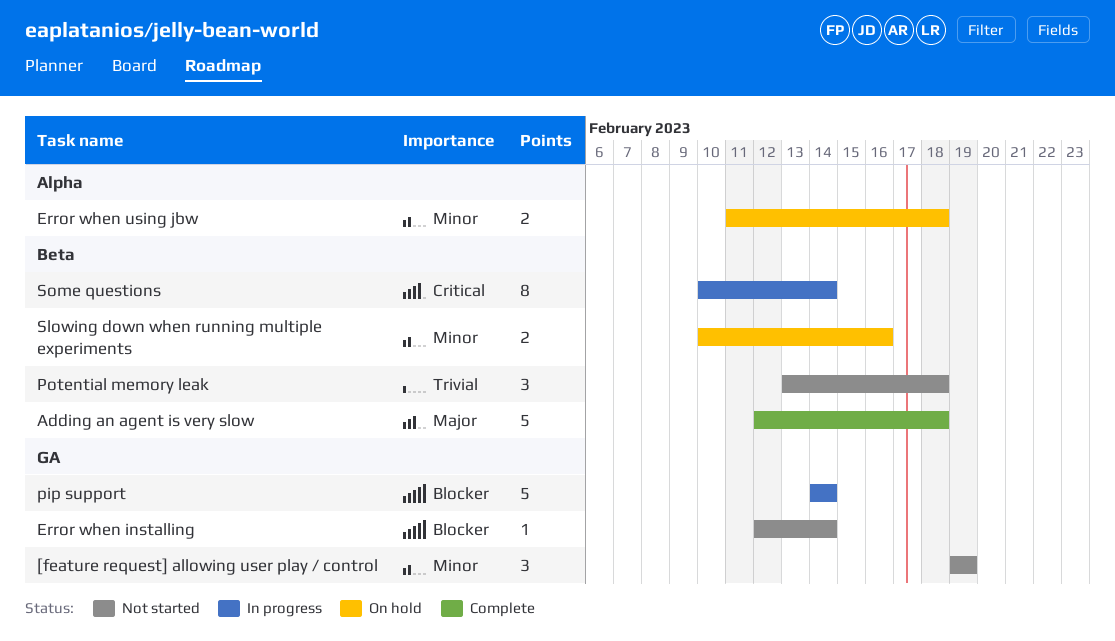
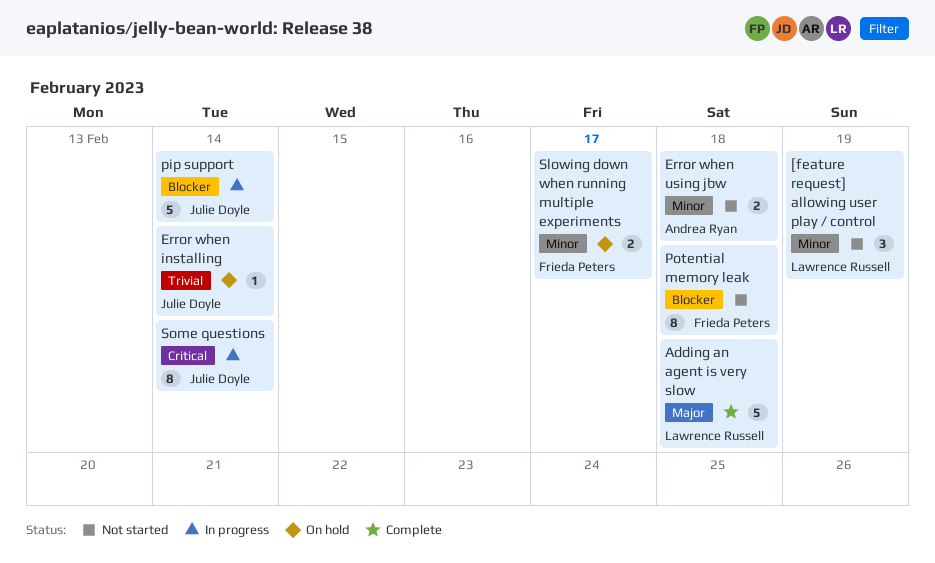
Error when installing, status: Not started -> On hold
Error when installing, priority: Blocker -> Trivial
Error when using jbw, status: On hold -> Not started
Potential memory leak, priority: Trivial -> Blocker
Potential memory leak, estimate: 3 -> 8
Slowing down when running multiple experiments, due: Feb 16 -> Feb 17

